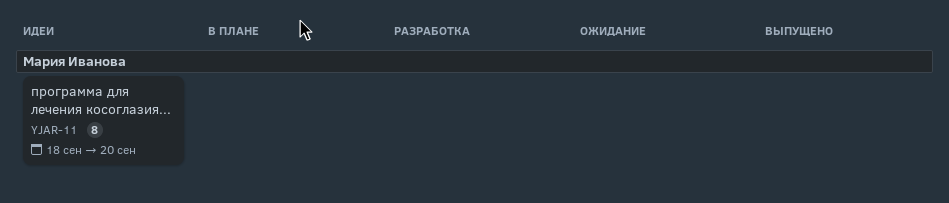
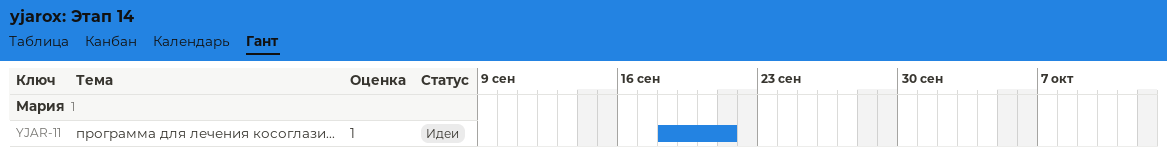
YJAR-11, estimate: 8 -> 1
YJAR-11, due: Sep 20 -> Sep 21

